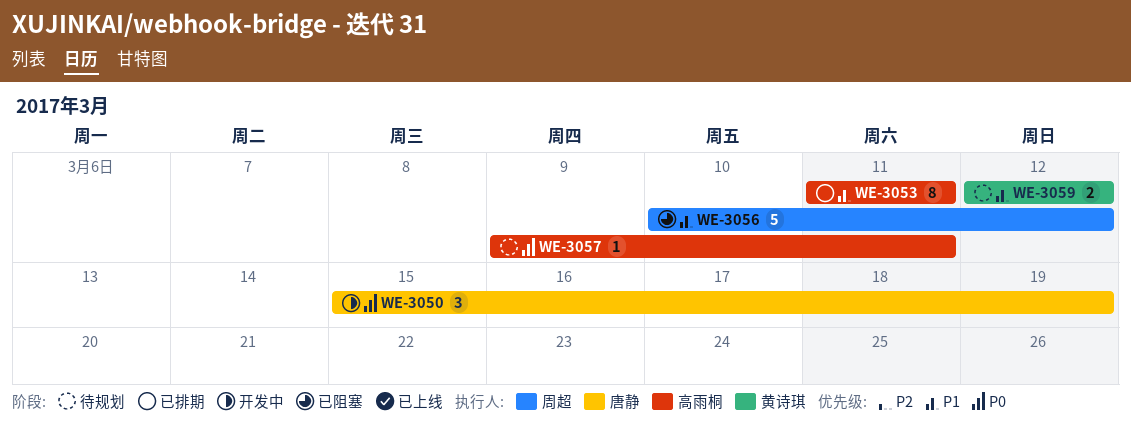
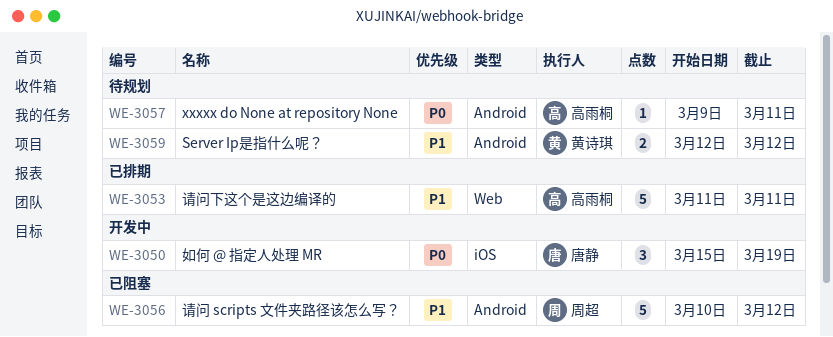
WE-3053, estimate: 8 -> 5

